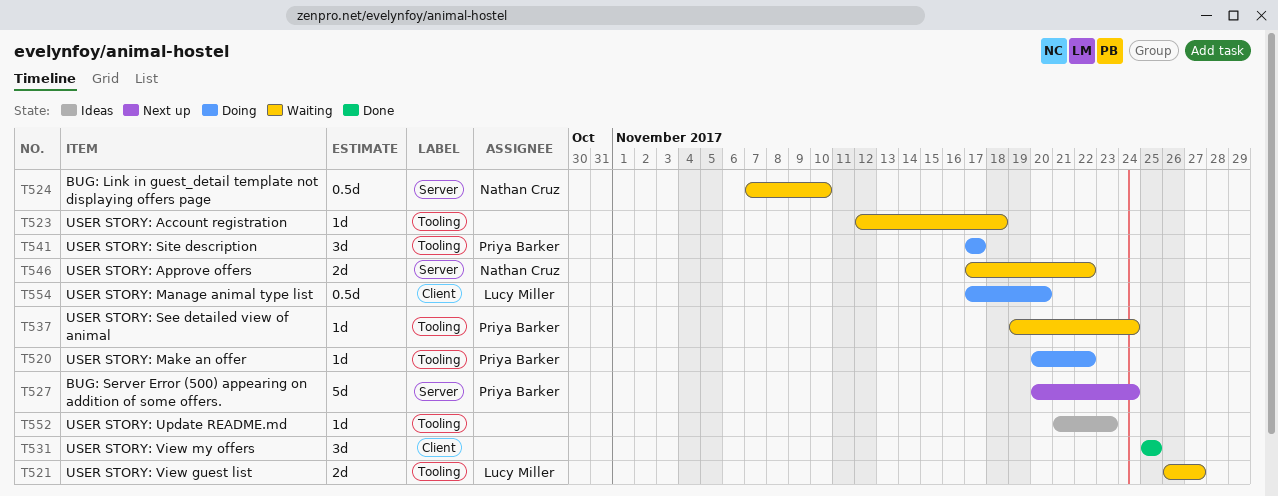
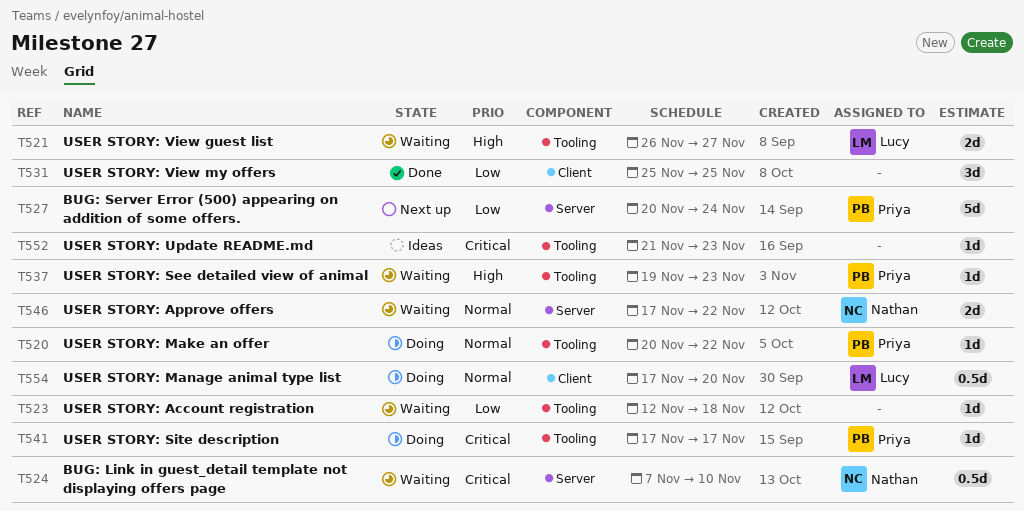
T537, due: Nov 24 -> Nov 23
T541, estimate: 3d -> 1d

